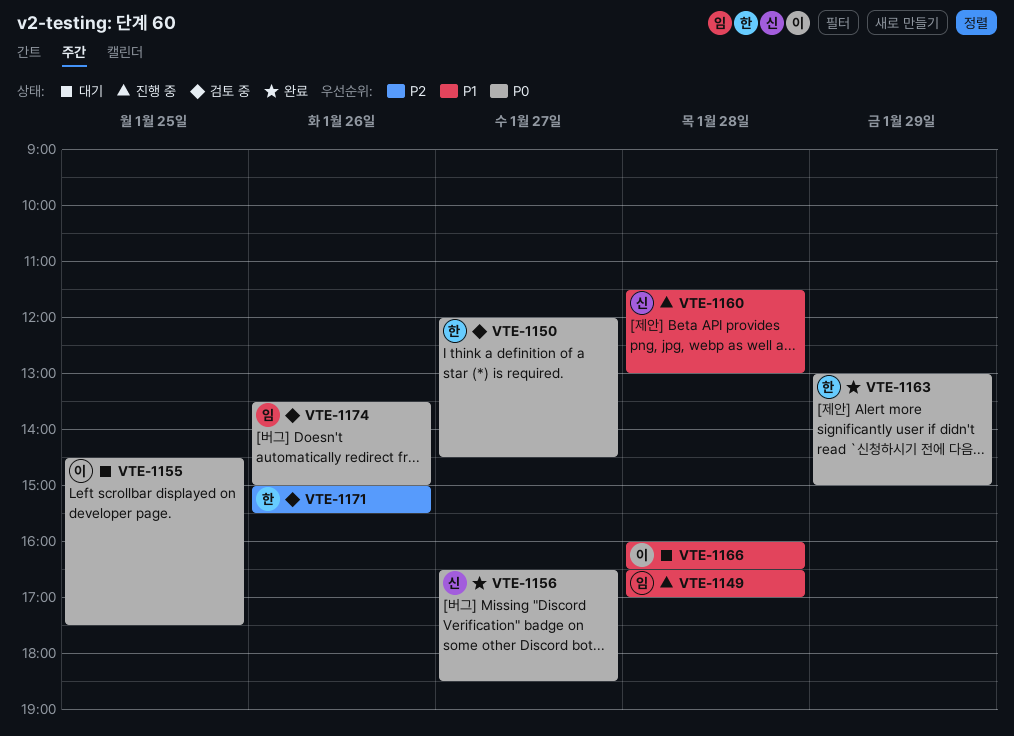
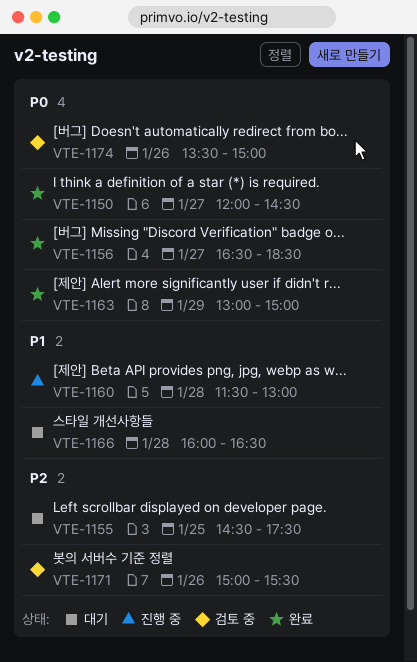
VTE-1149: present -> none
VTE-1150, status: 검토 중 -> 완료
VTE-1155, priority: P0 -> P2

